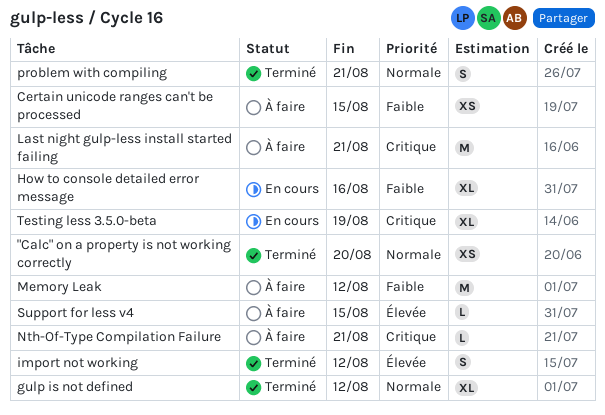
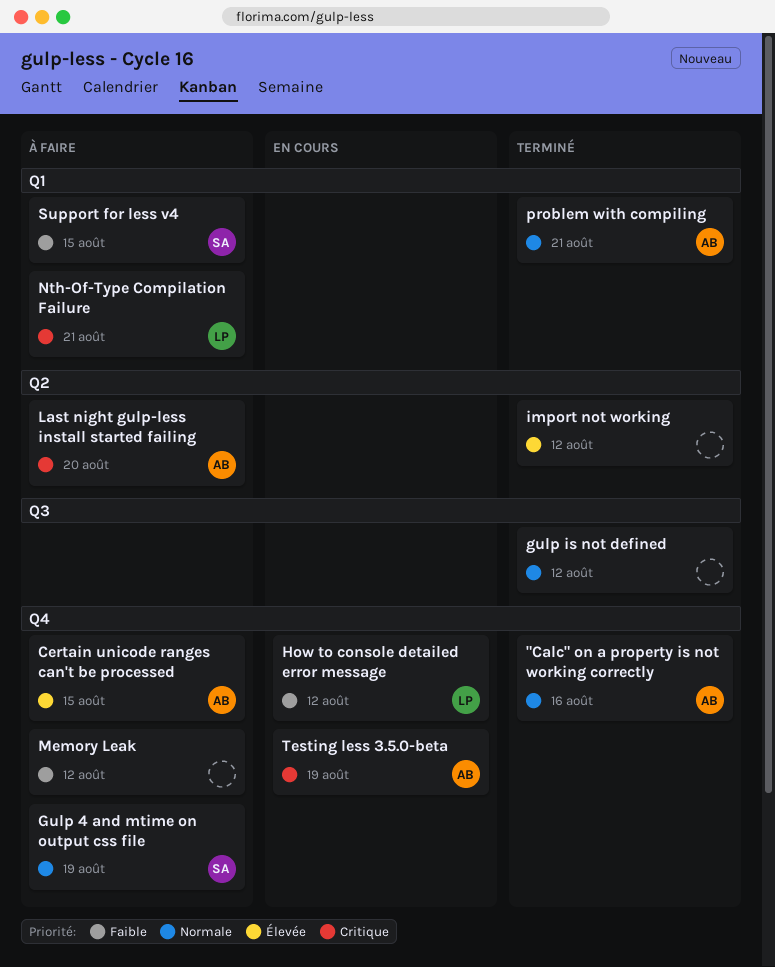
"Calc" on a property is not working correctly, due: Aug 20 -> Aug 16
Certain unicode ranges can't be processed, priority: Faible -> Élevée
Gulp 4 and mtime on output css file: none -> present
How to console detailed error message, due: Aug 16 -> Aug 12
Last night gulp-less install started failing, due: Aug 21 -> Aug 20
Support for less v4, priority: Élevée -> Faible

